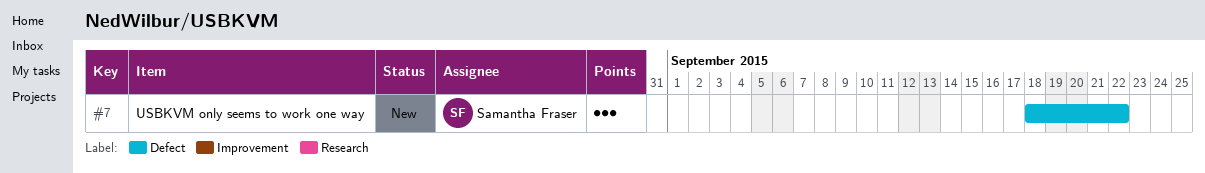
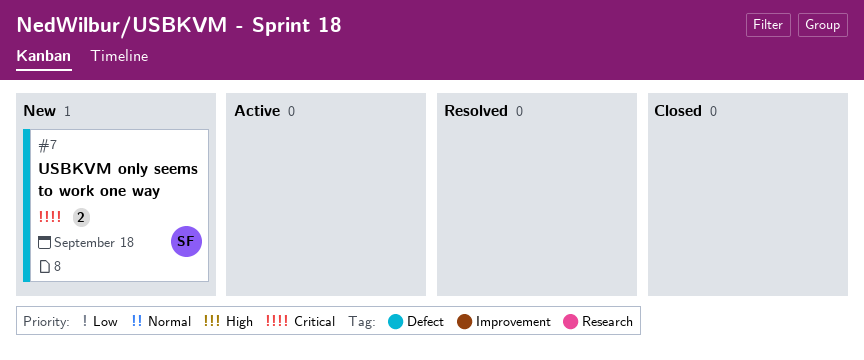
#7, estimate: 3 -> 2
#7, due: Sep 22 -> Sep 18

